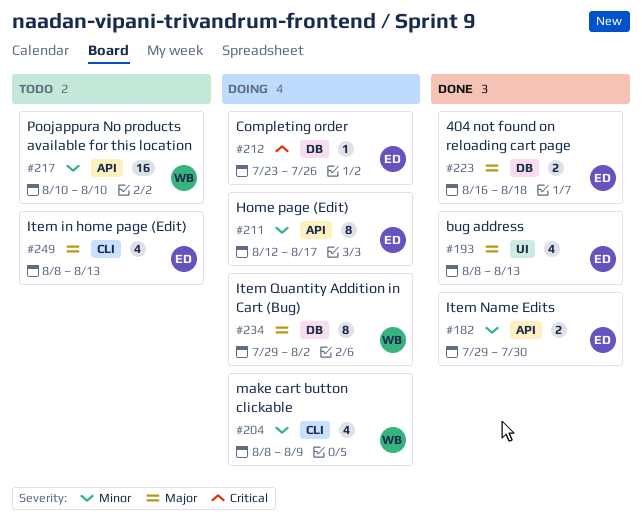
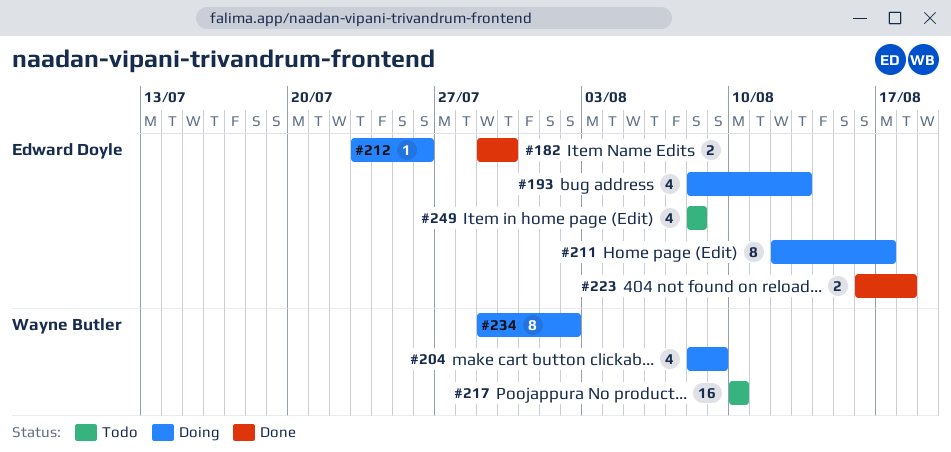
#193, status: Done -> Doing
#249, due: Aug 13 -> Aug 8

